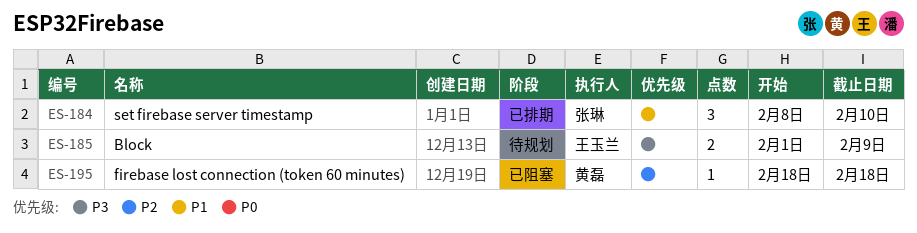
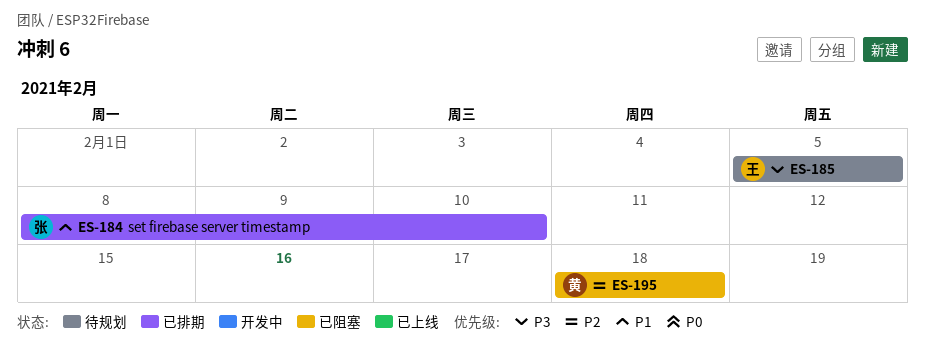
ES-185, start: Feb 1 -> Feb 5
ES-185, due: Feb 9 -> Feb 5

